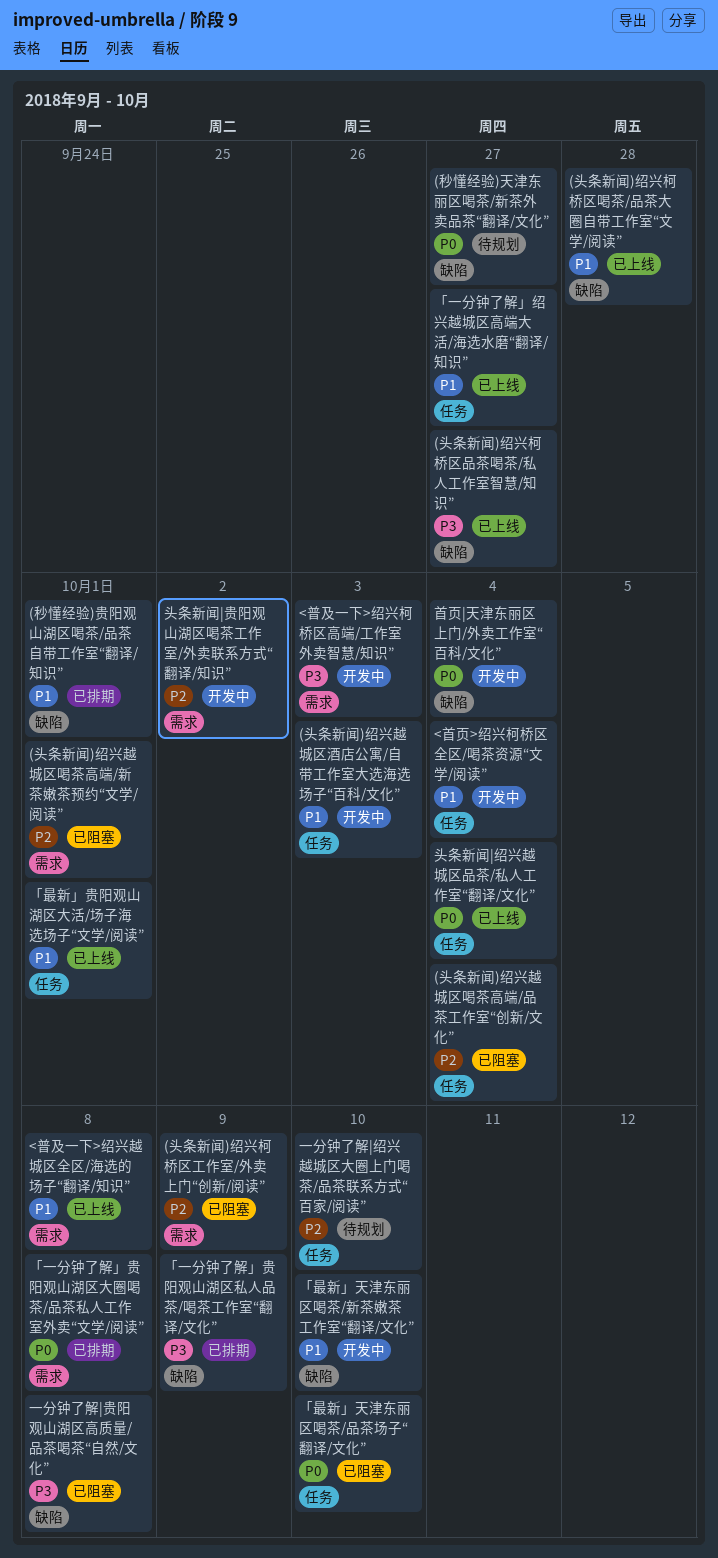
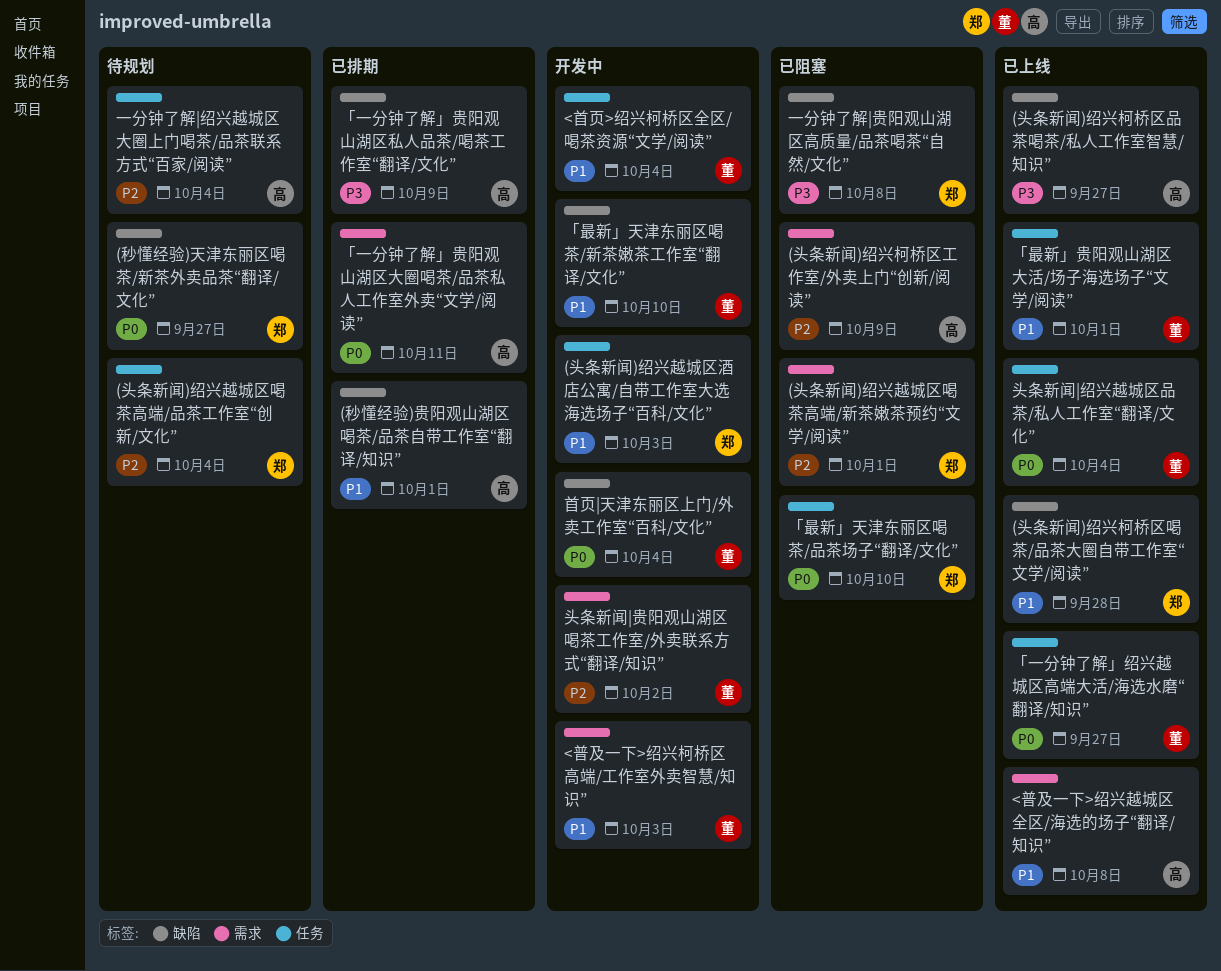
(头条新闻)绍兴越城区喝茶高端/品茶工作室“创新/文化”, status: 已阻塞 -> 待规划
<普及一下>绍兴柯桥区高端/工作室外卖智慧/知识”, priority: P3 -> P1
「一分钟了解」绍兴越城区高端大活/海选水磨“翻译/知识”, priority: P1 -> P0
「一分钟了解」贵阳观山湖区大圈喝茶/品茶私人工作室外卖“文学/阅读”, due: Oct 8 -> Oct 11
一分钟了解|绍兴越城区大圈上门喝茶/品茶联系方式“百家/阅读”, due: Oct 10 -> Oct 4

